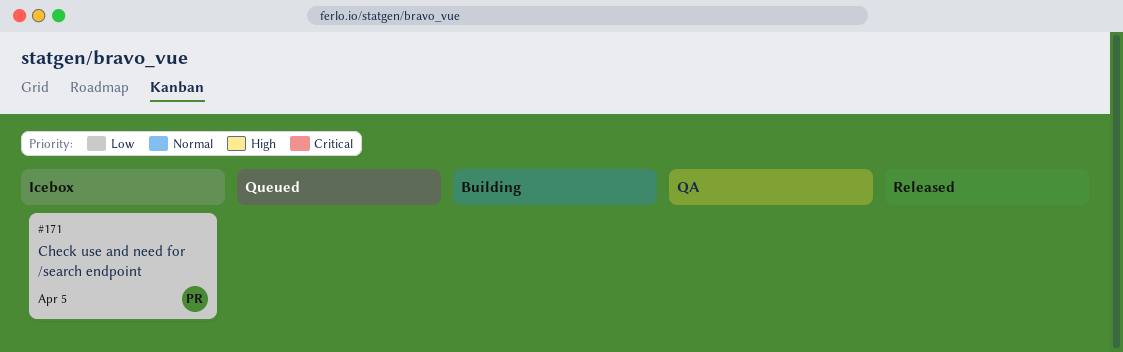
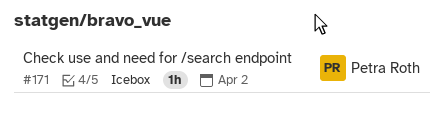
#171, due: Apr 5 -> Apr 2

